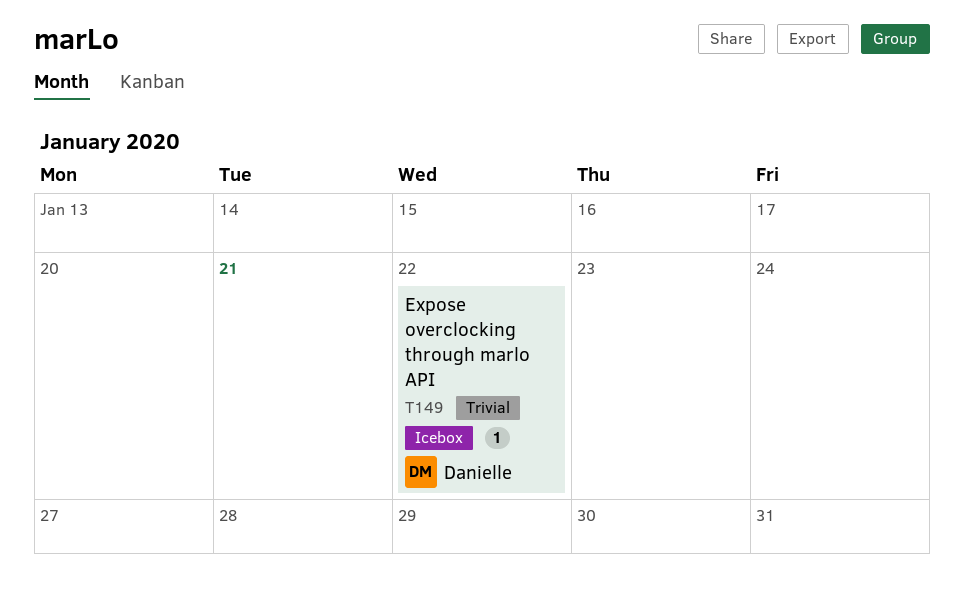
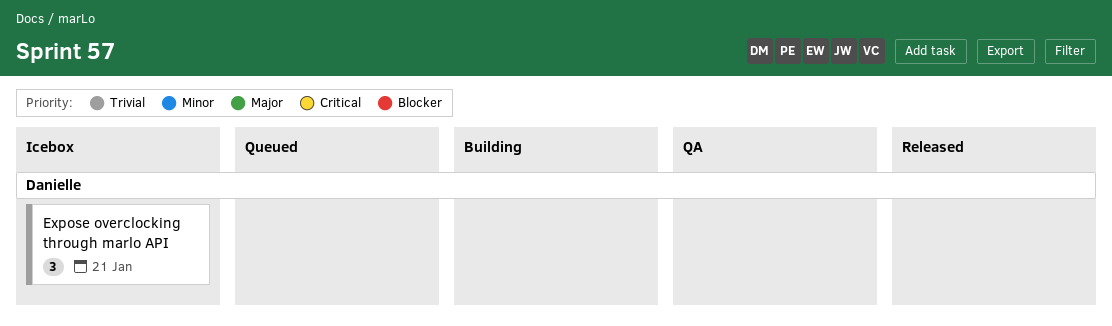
Expose overclocking through marlo API, estimate: 1 -> 3
Expose overclocking through marlo API, due: Jan 22 -> Jan 21

